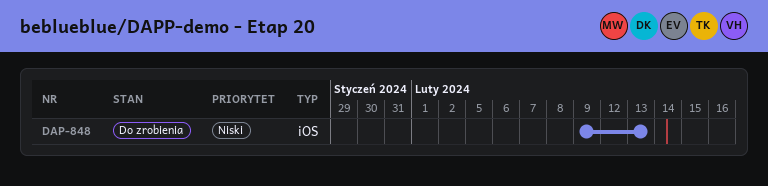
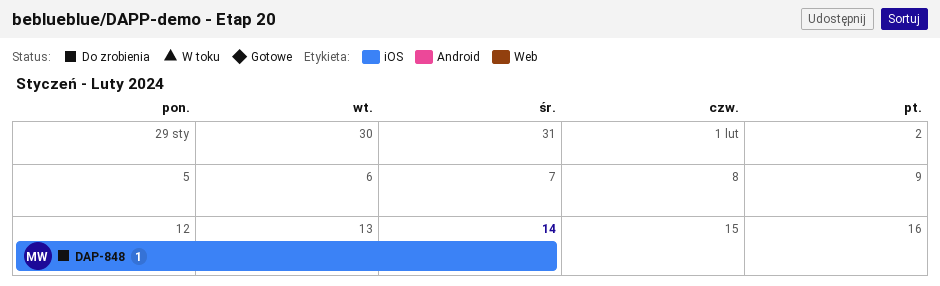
DAP-848, start: Feb 9 -> Feb 12
DAP-848, due: Feb 13 -> Feb 14

